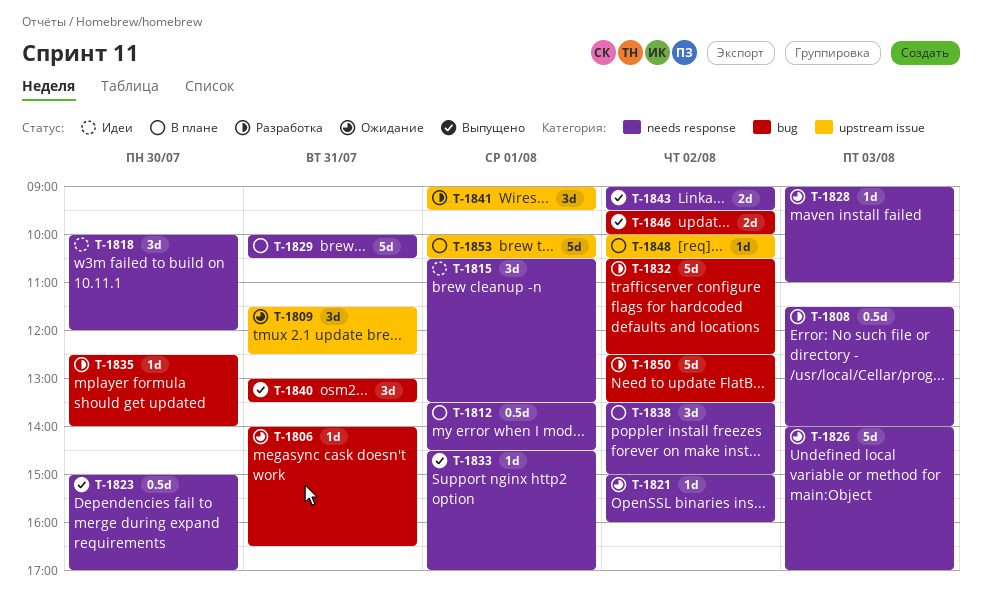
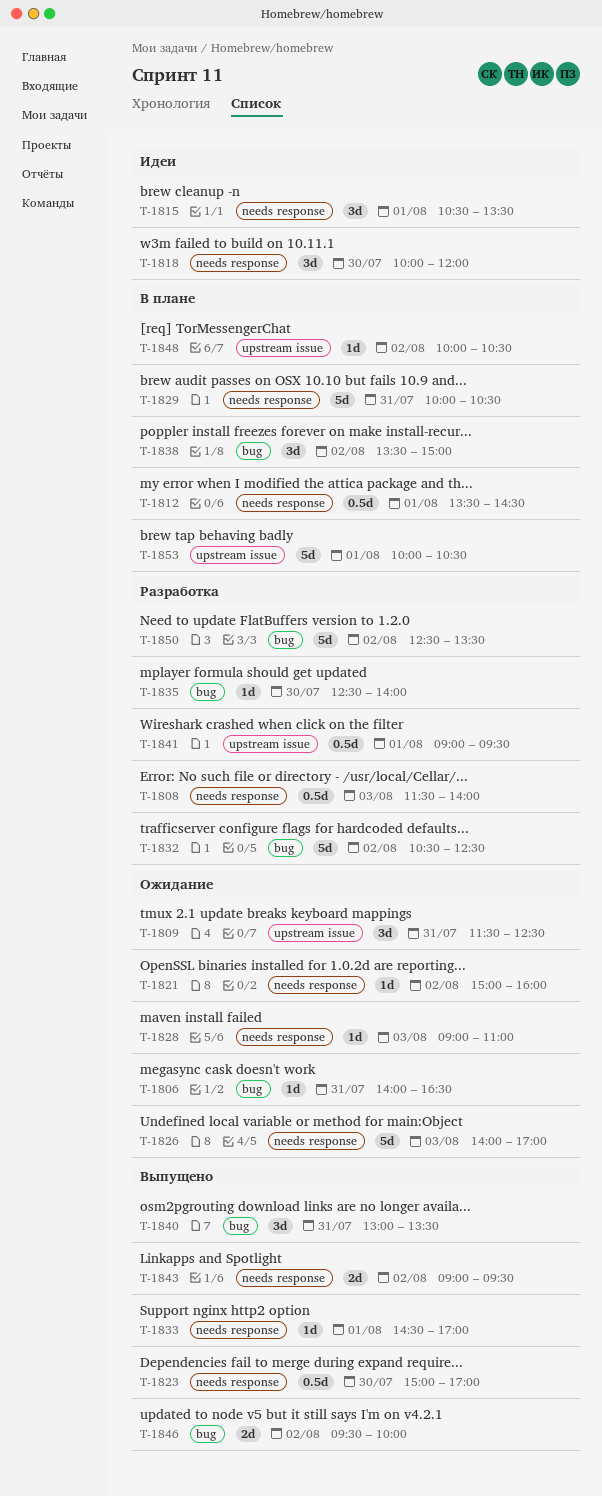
T-1838, label: needs response -> bug
T-1841, estimate: 3d -> 0.5d

